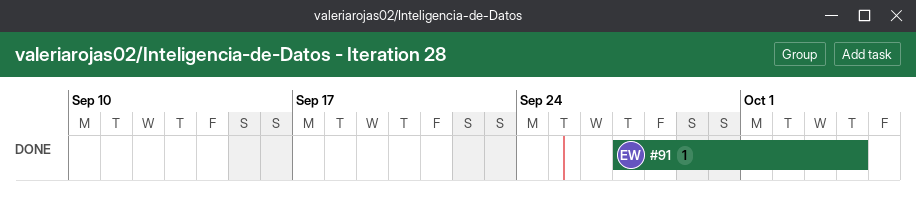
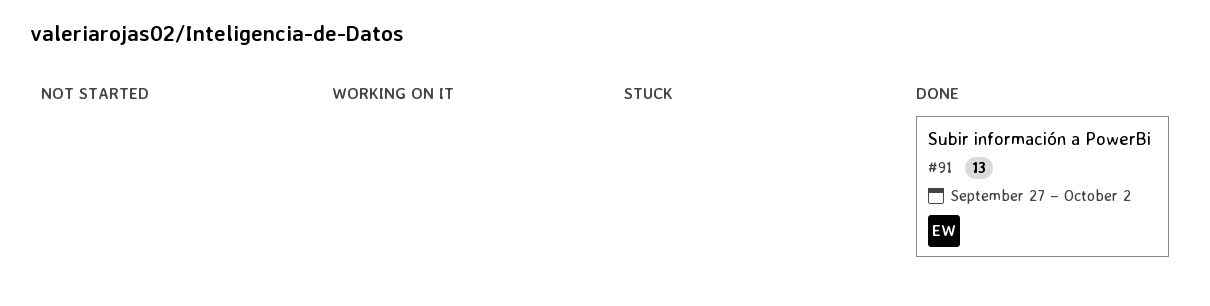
#91, estimate: 1 -> 13
#91, due: Oct 4 -> Oct 2

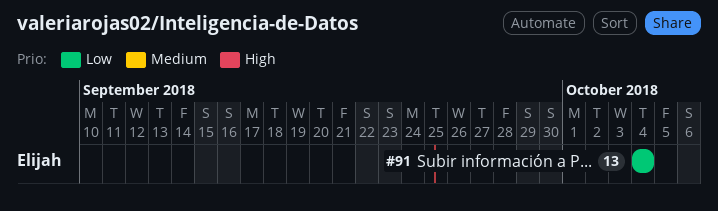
#91, start: Sep 27 -> Oct 4
#91, due: Oct 2 -> Oct 4

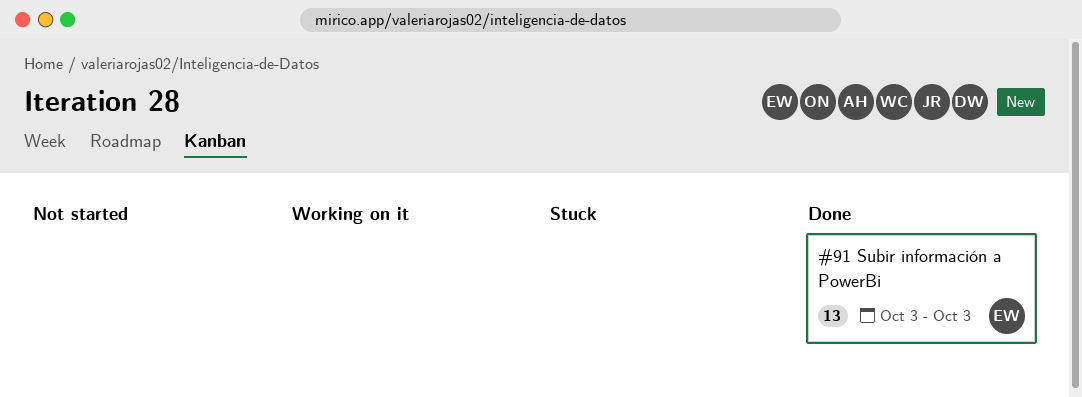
#91, start: Oct 4 -> Oct 3
#91, due: Oct 4 -> Oct 3

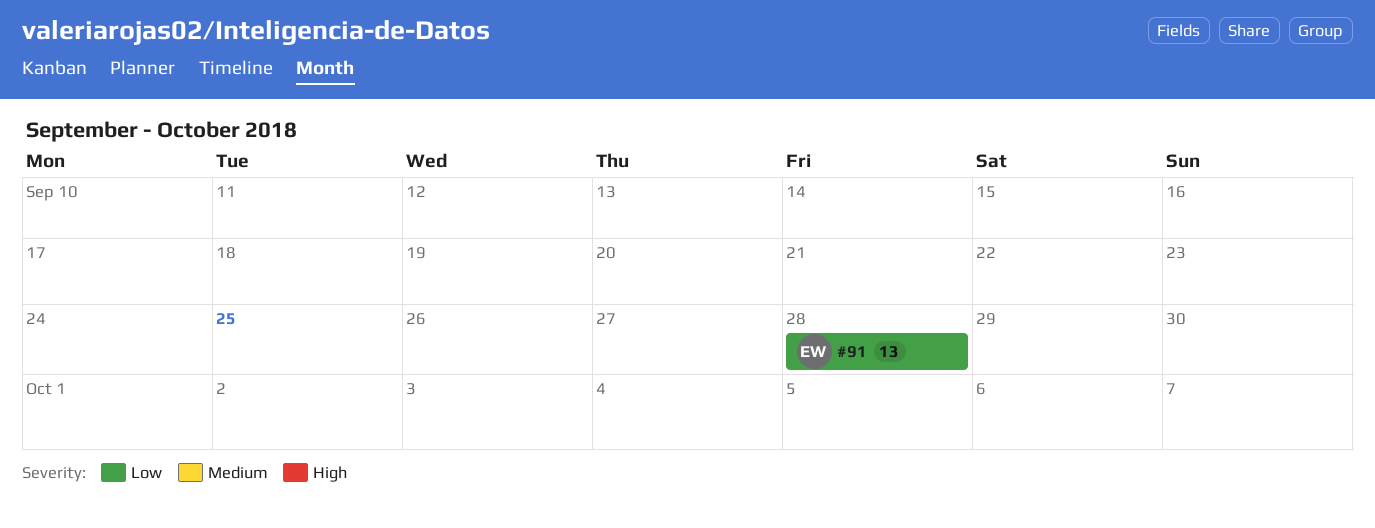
#91, start: Oct 3 -> Sep 28
#91, due: Oct 3 -> Sep 28

